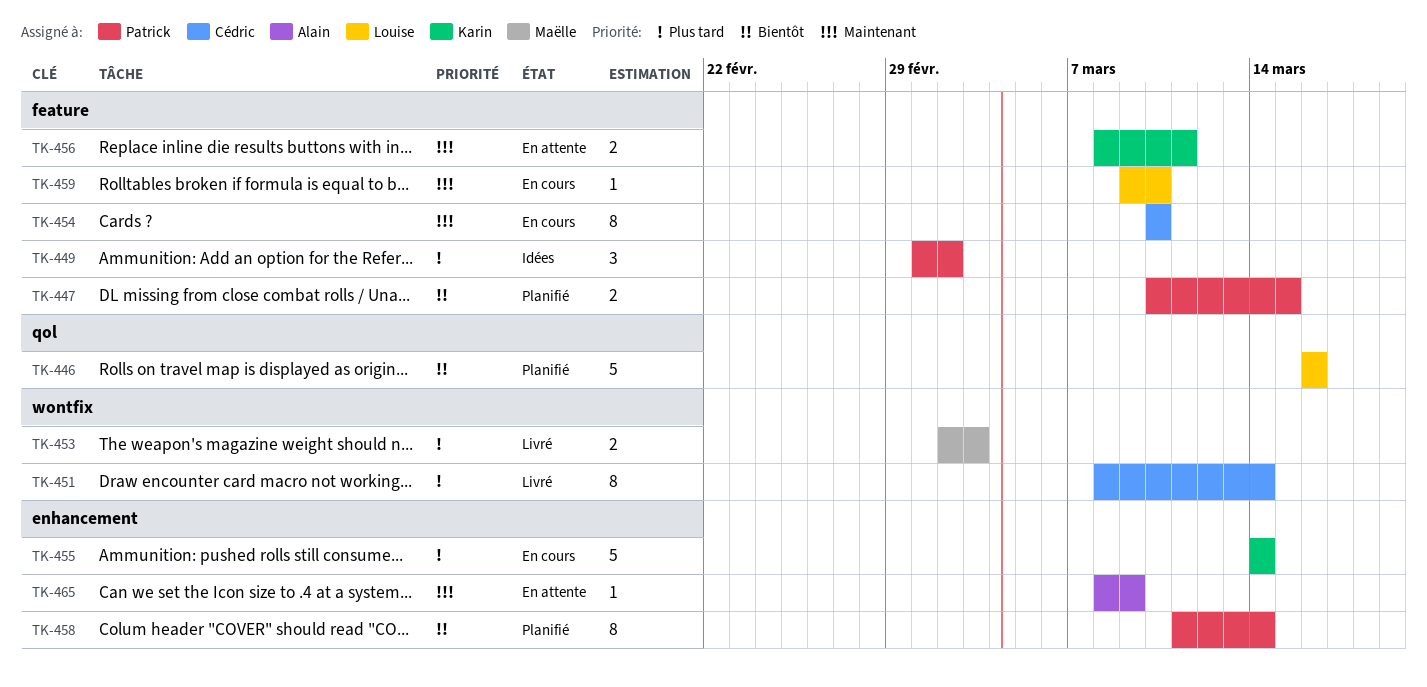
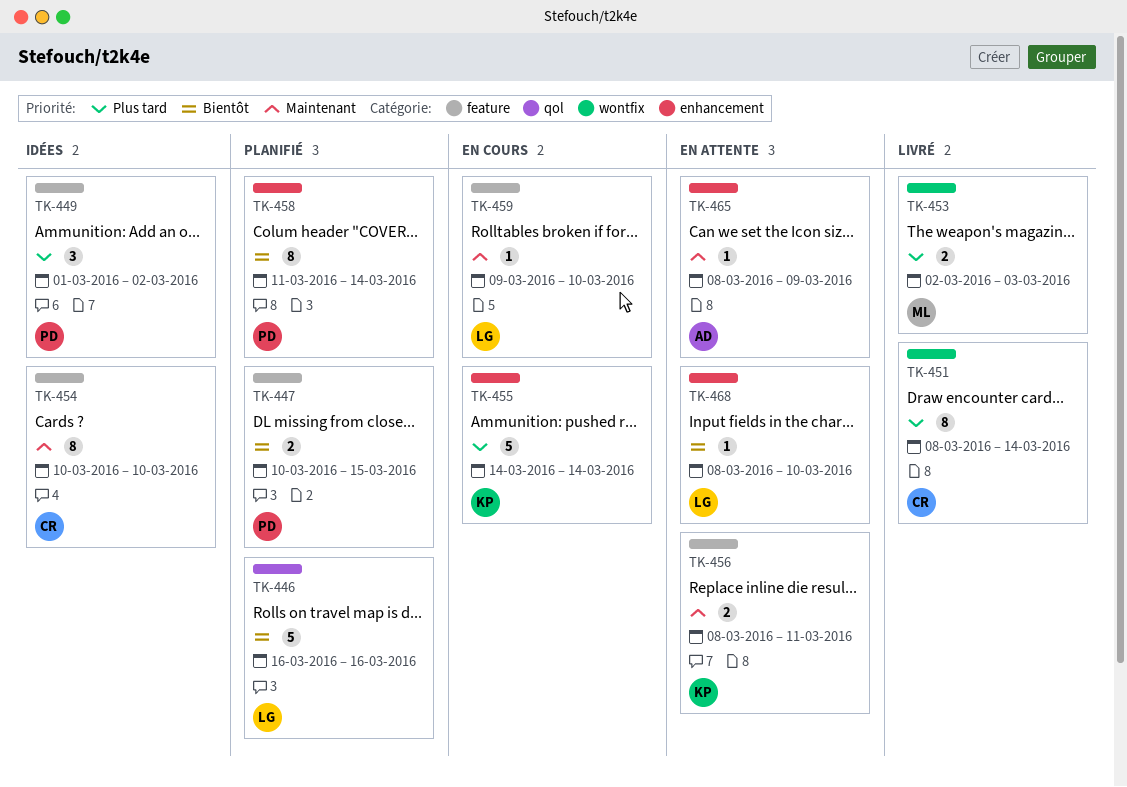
TK-454, status: En cours -> Idées
TK-468: none -> present

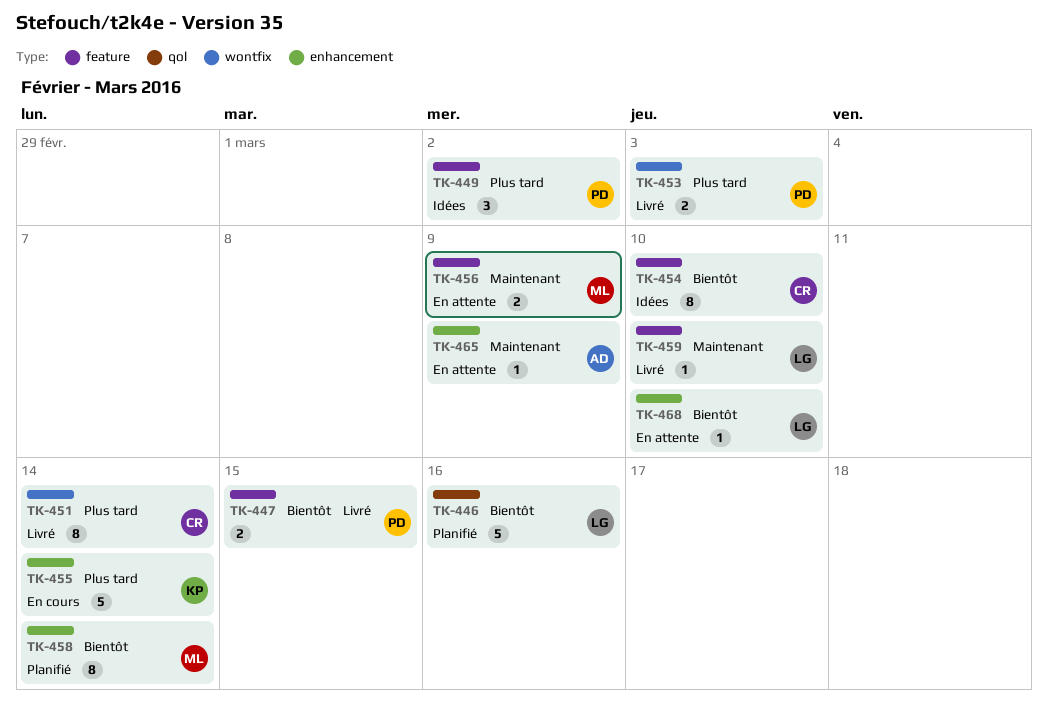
TK-447, status: Planifié -> Livré
TK-453, owner: ML -> PD
TK-454, priority: Maintenant -> Bientôt
TK-456, owner: KP -> ML
TK-456, due: Mar 11 -> Mar 9
TK-458, owner: PD -> ML
TK-459, status: En cours -> Livré

